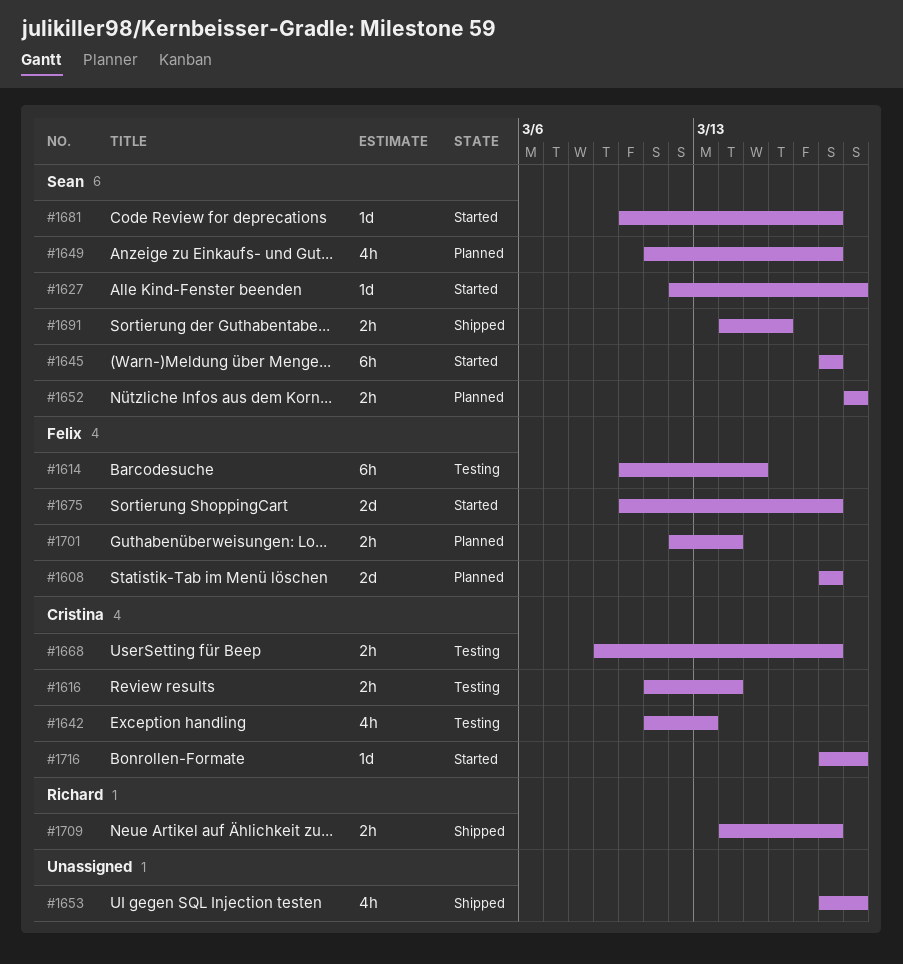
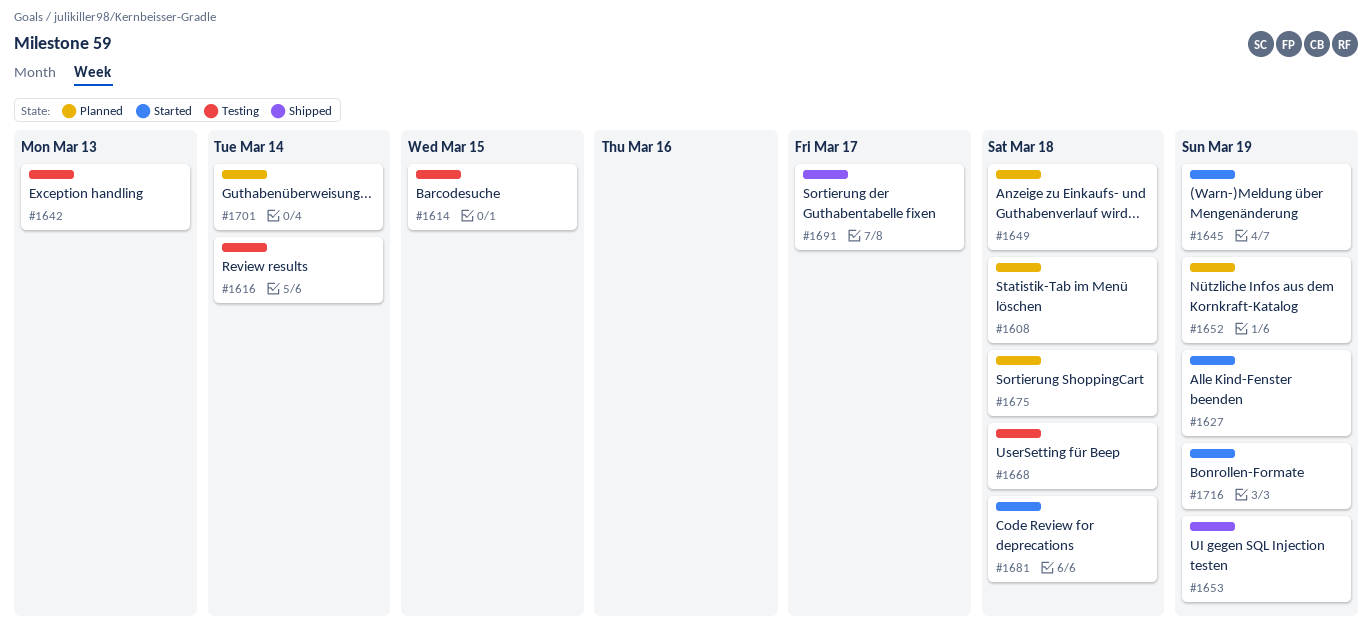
#1645, due: Mar 18 -> Mar 19
#1675, status: Started -> Planned
#1691, due: Mar 16 -> Mar 17
#1709: present -> none

